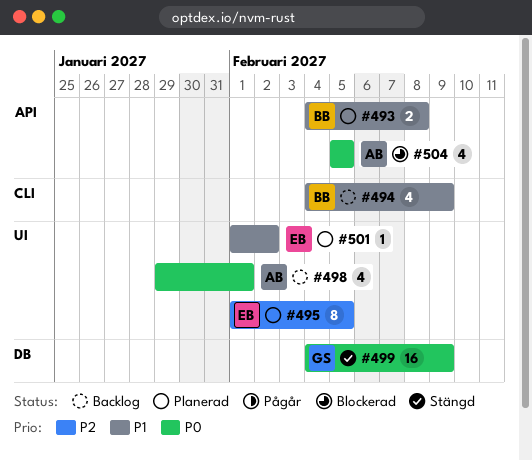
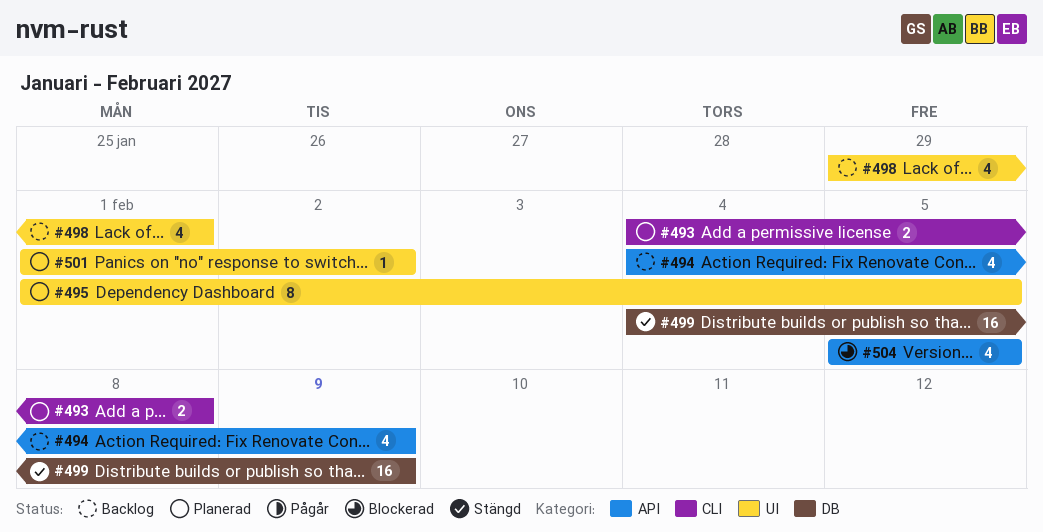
#493, label: API -> CLI
#494, label: CLI -> API

